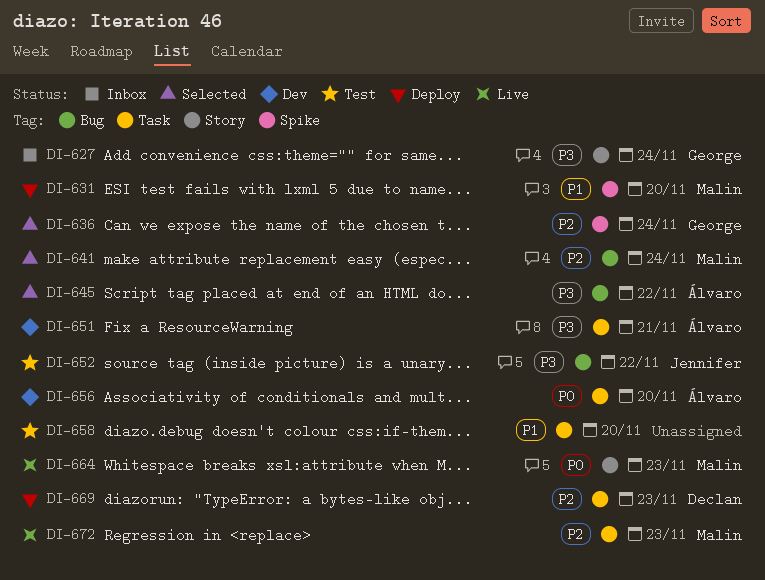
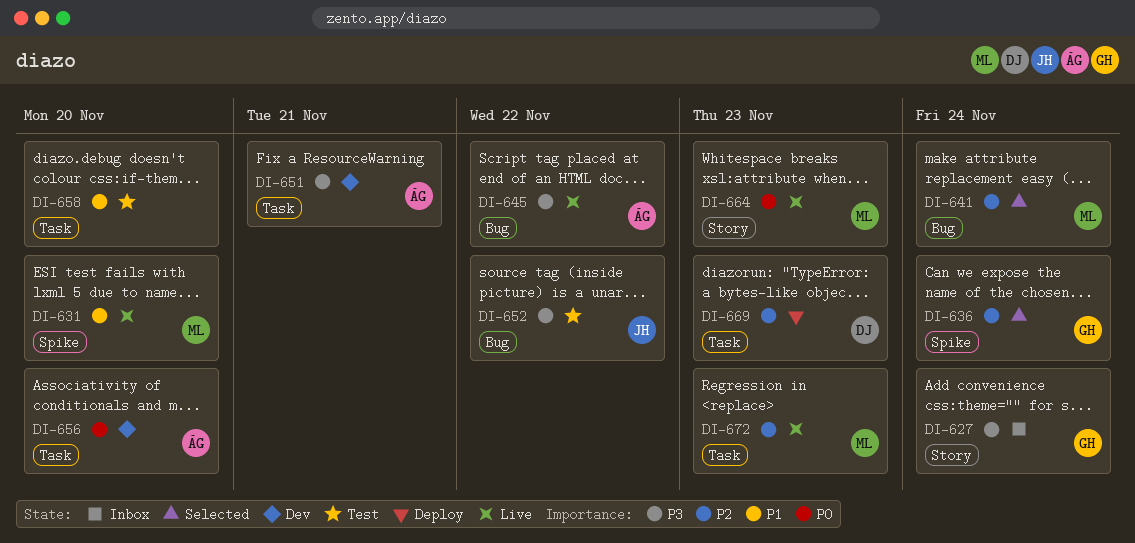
DI-631, status: Deploy -> Live
DI-645, status: Selected -> Live

